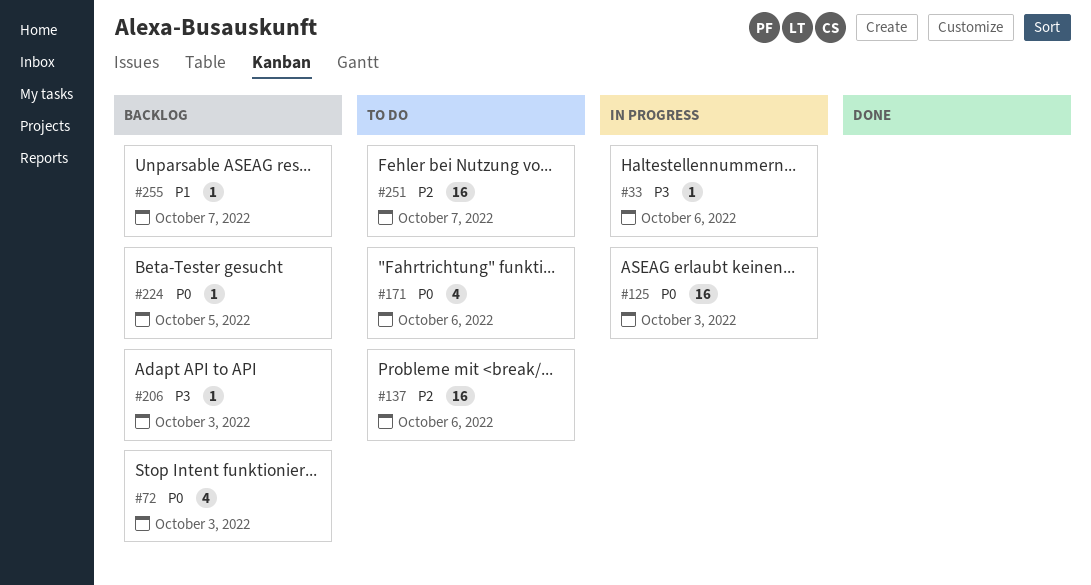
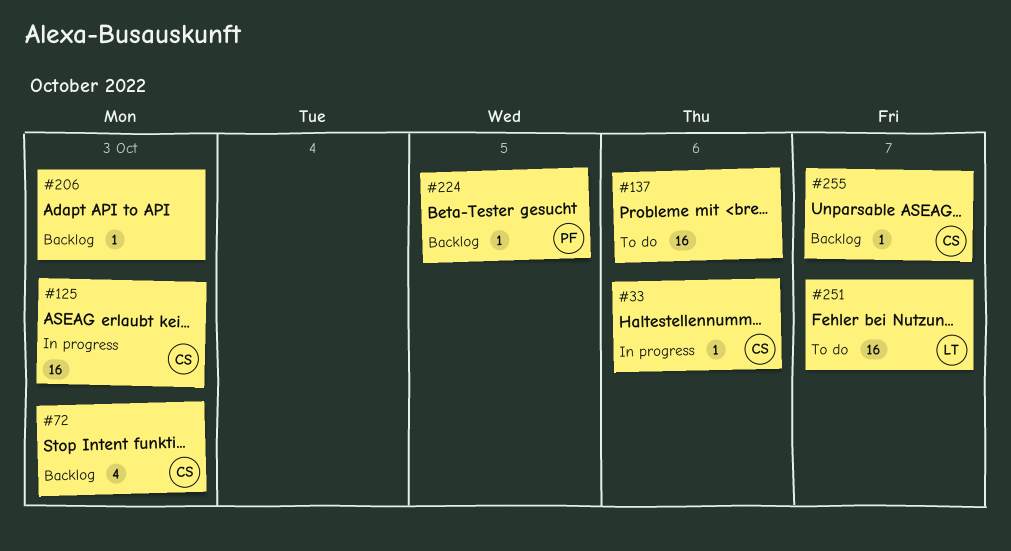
#171: present -> none

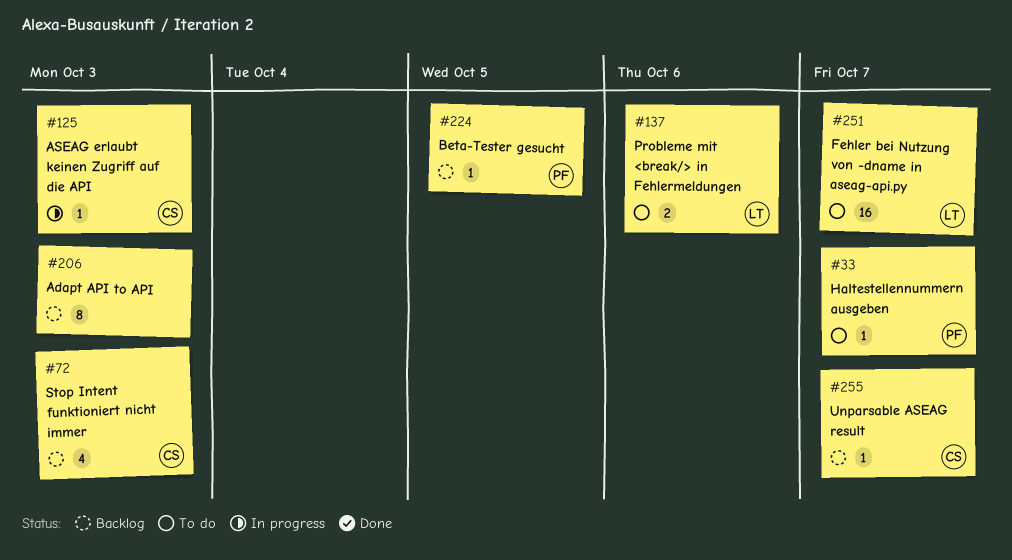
#33, status: In progress -> To do
#33, owner: CS -> PF
#33, due: Oct 6 -> Oct 7
#125, estimate: 16 -> 1
#137, owner: none -> LT
#137, estimate: 16 -> 2
#206, estimate: 1 -> 8

